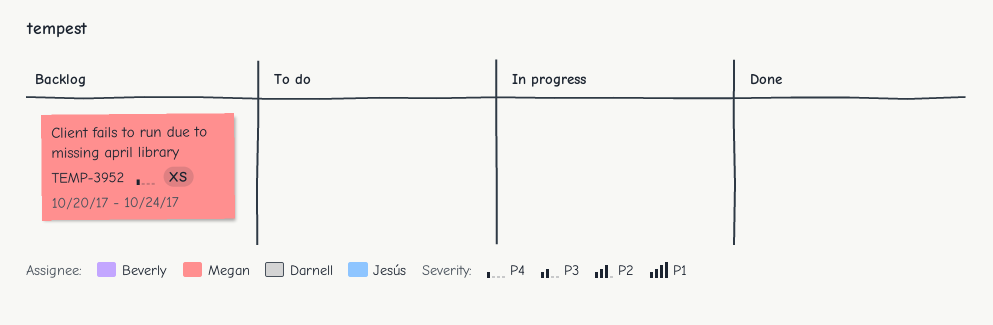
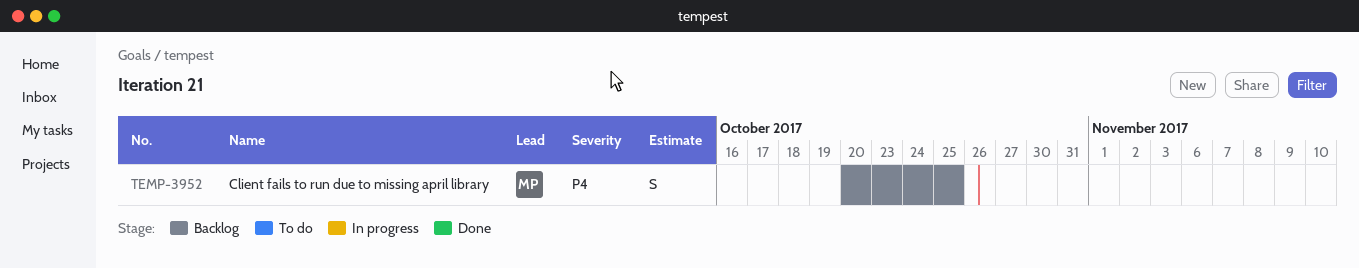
TEMP-3952, estimate: XS -> S
TEMP-3952, due: Oct 24 -> Oct 25

